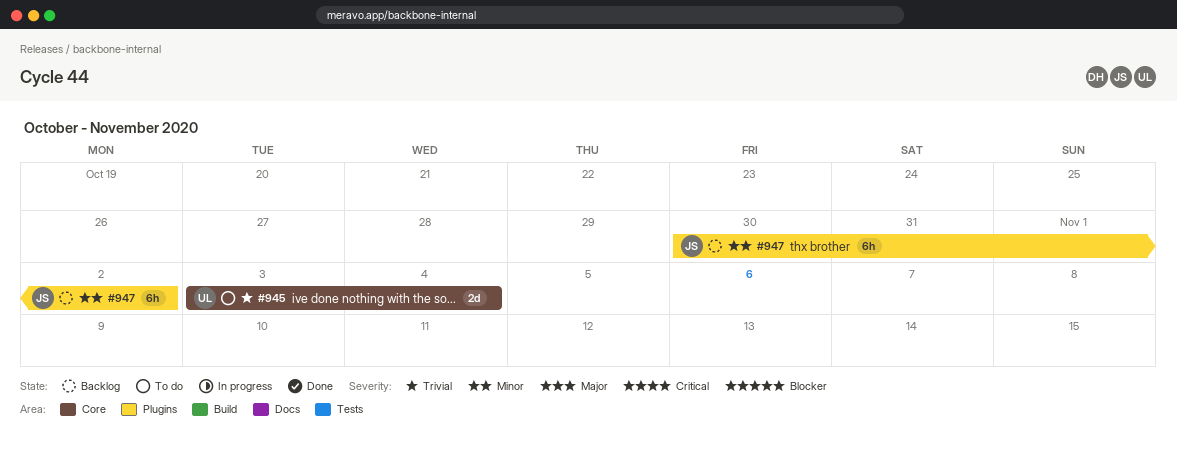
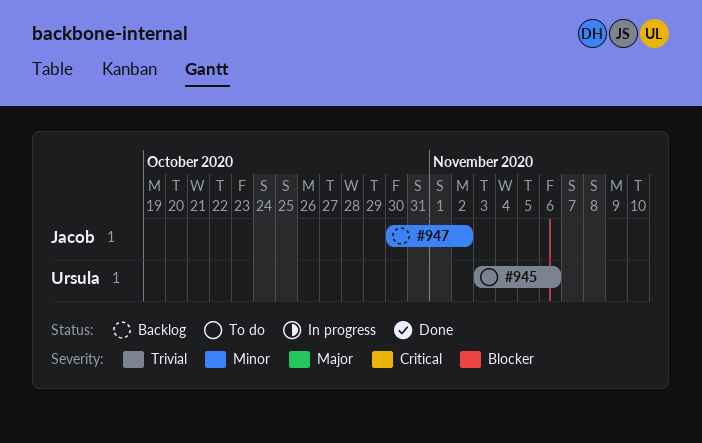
#945, due: Nov 4 -> Nov 6

